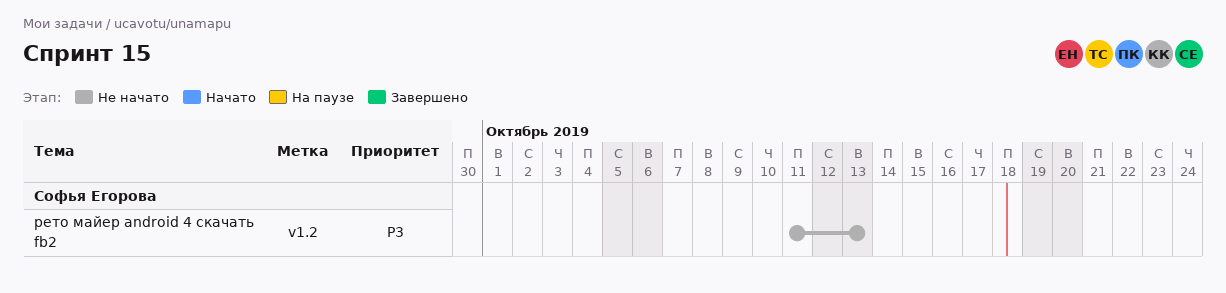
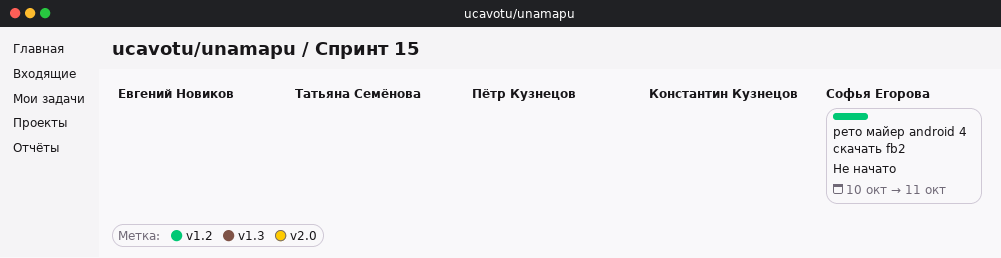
рето майер android 4 скачать fb2, start: Oct 11 -> Oct 10
рето майер android 4 скачать fb2, due: Oct 13 -> Oct 11

